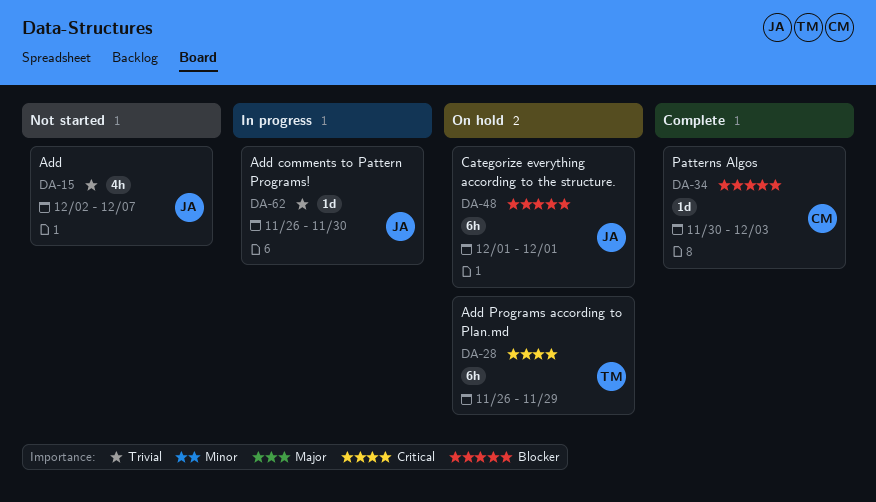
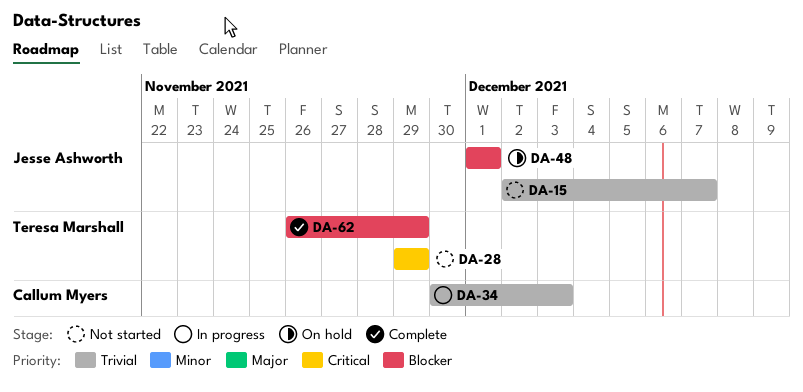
DA-28, status: On hold -> Not started
DA-28, start: Nov 26 -> Nov 29
DA-34, status: Complete -> In progress
DA-34, priority: Blocker -> Trivial
DA-62, status: In progress -> Complete
DA-62, owner: Jesse Ashworth -> Teresa Marshall
DA-62, priority: Trivial -> Blocker
DA-62, due: Nov 30 -> Nov 29

